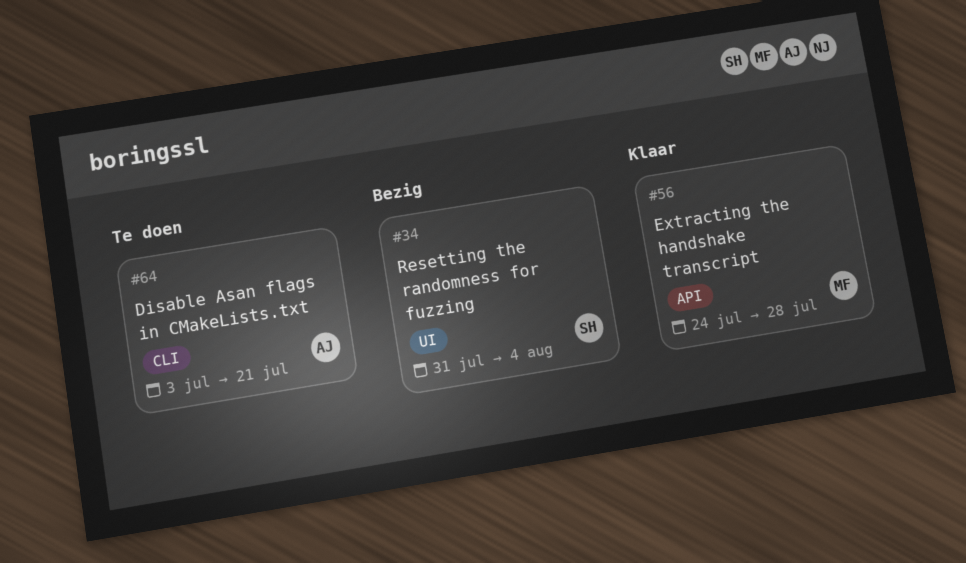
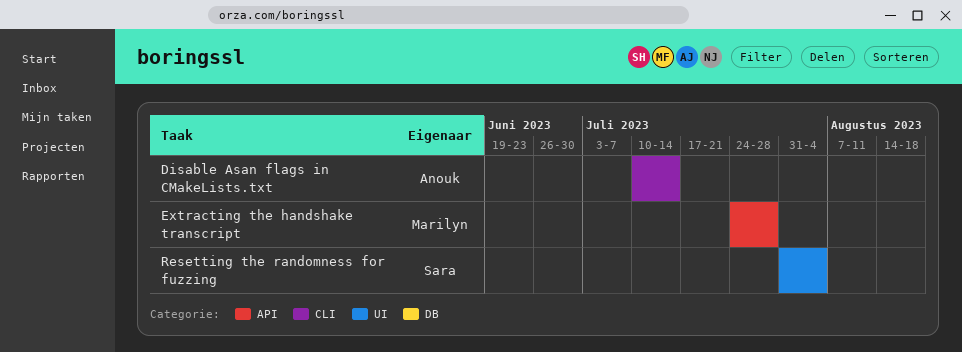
Disable Asan flags in CMakeLists.txt, start: Jul 3 -> Jul 10
Disable Asan flags in CMakeLists.txt, due: Jul 21 -> Jul 14

